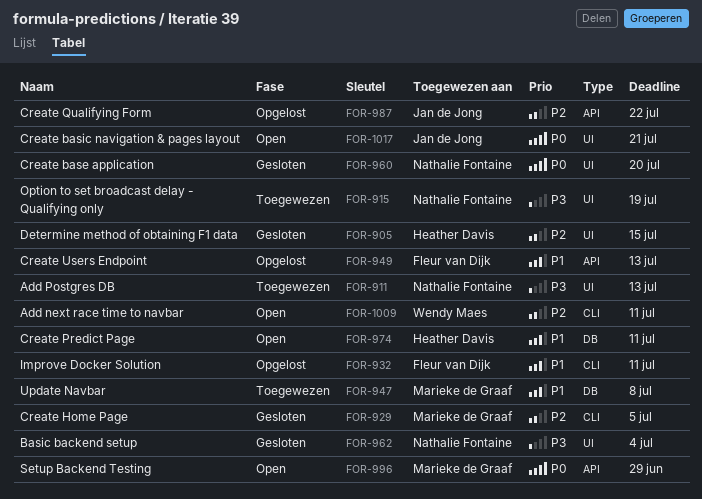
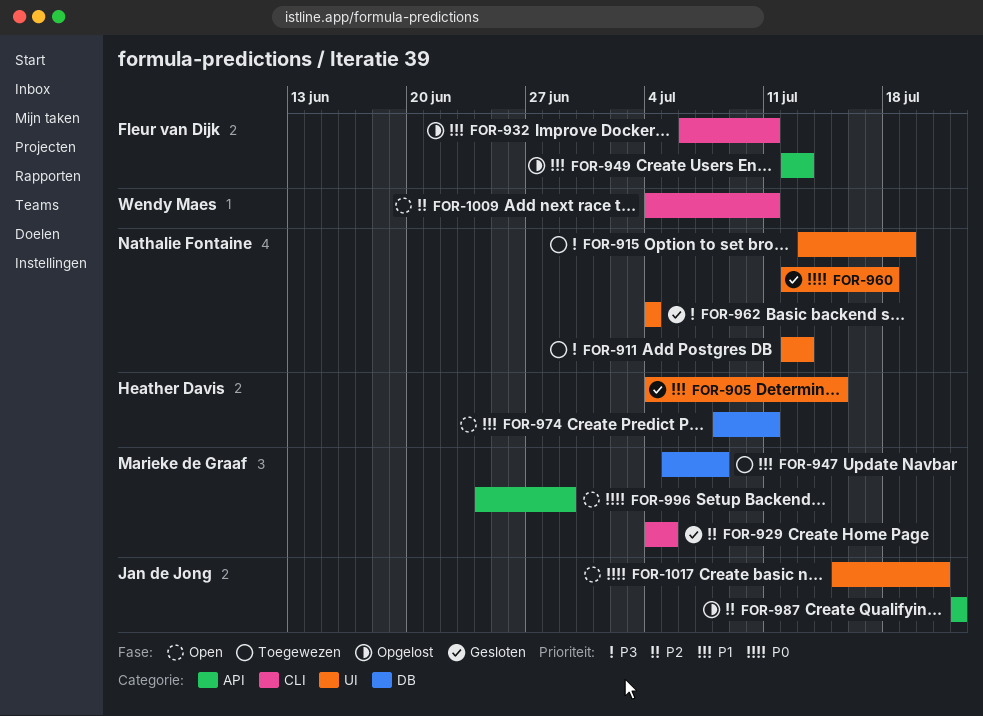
FOR-905, priority: P2 -> P1
FOR-960, due: Jul 20 -> Jul 18

